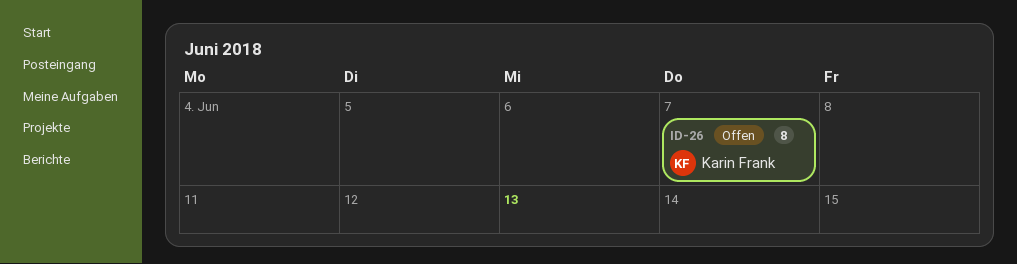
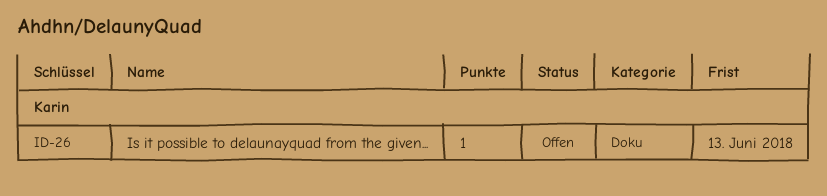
ID-26, estimate: 8 -> 1
ID-26, due: Jun 7 -> Jun 13

